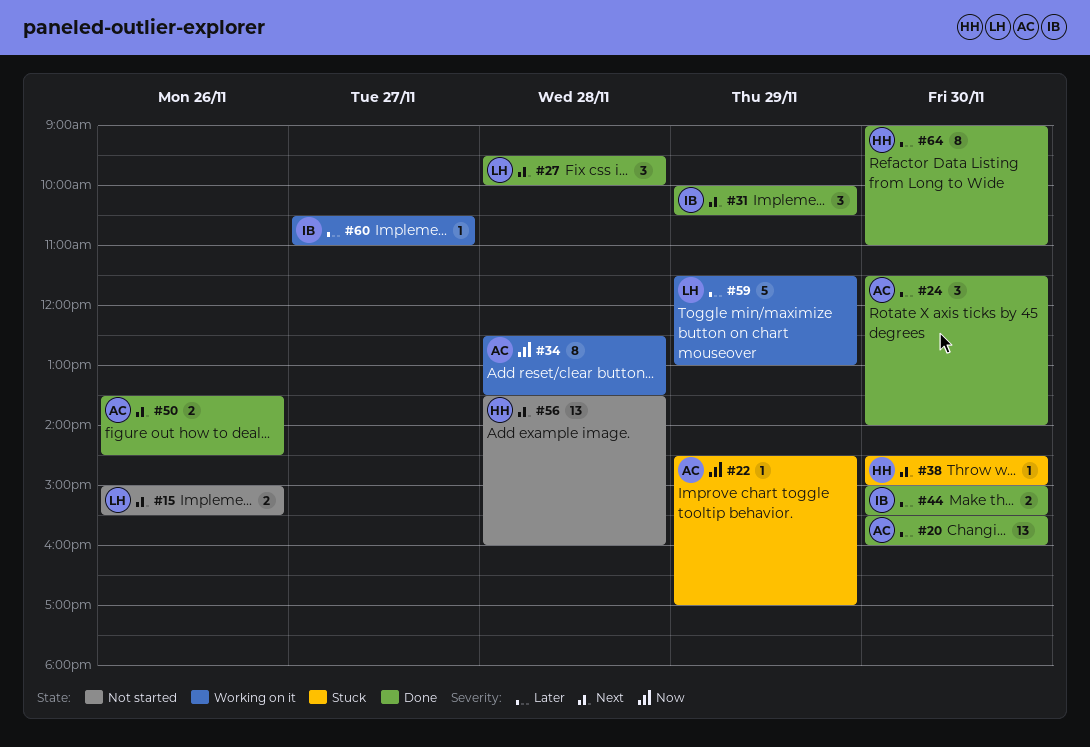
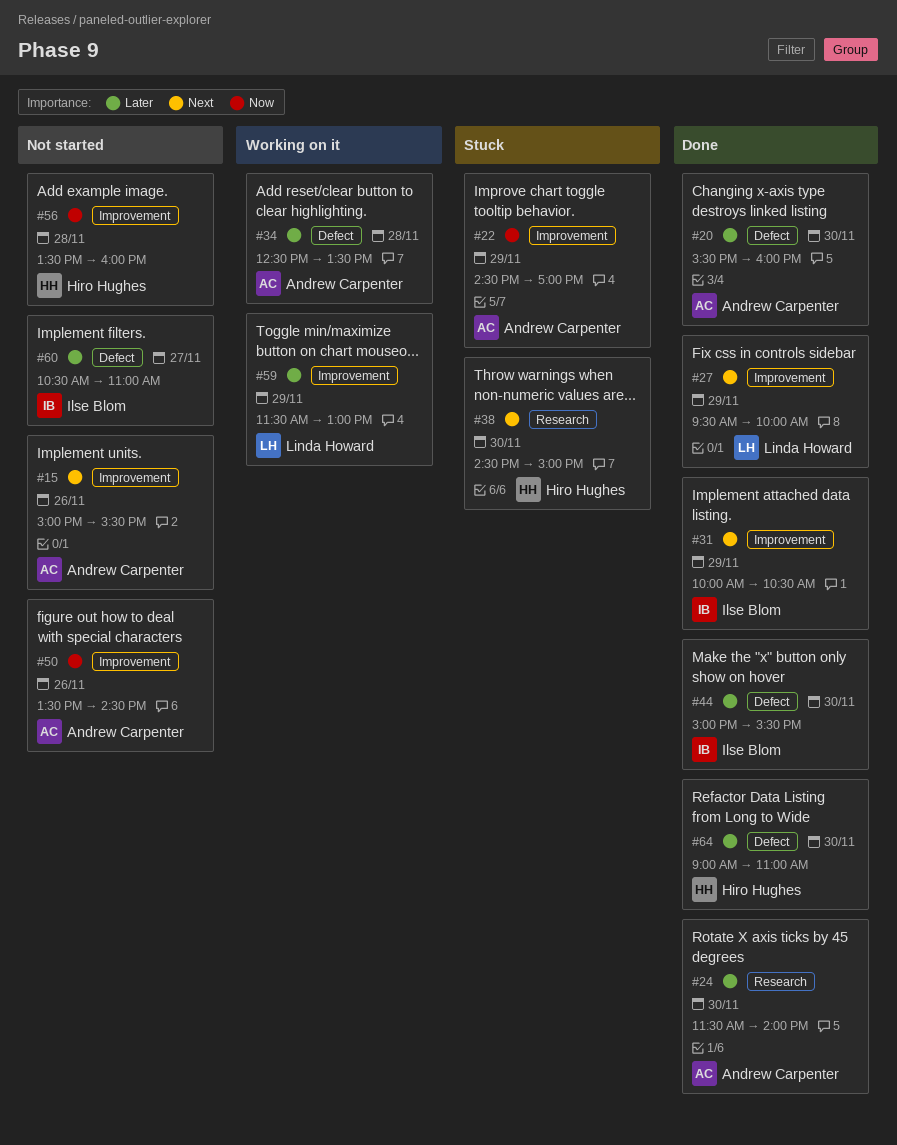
#15, owner: Linda Howard -> Andrew Carpenter
#27, day: Nov 28 -> Nov 29
#34, priority: Now -> Later
#50, status: Done -> Not started
#50, priority: Next -> Now
#56, priority: Next -> Now
#60, status: Working on it -> Not started

